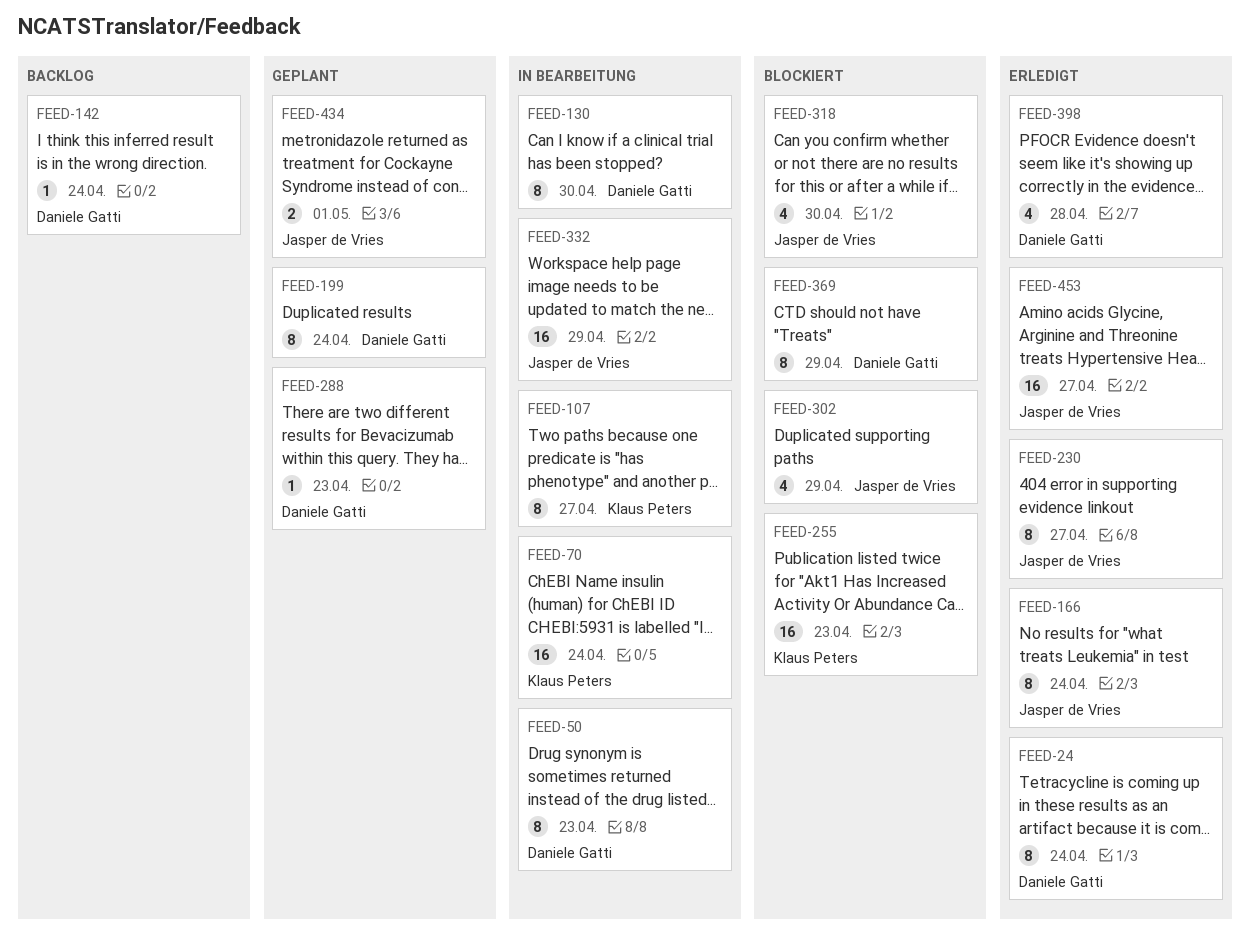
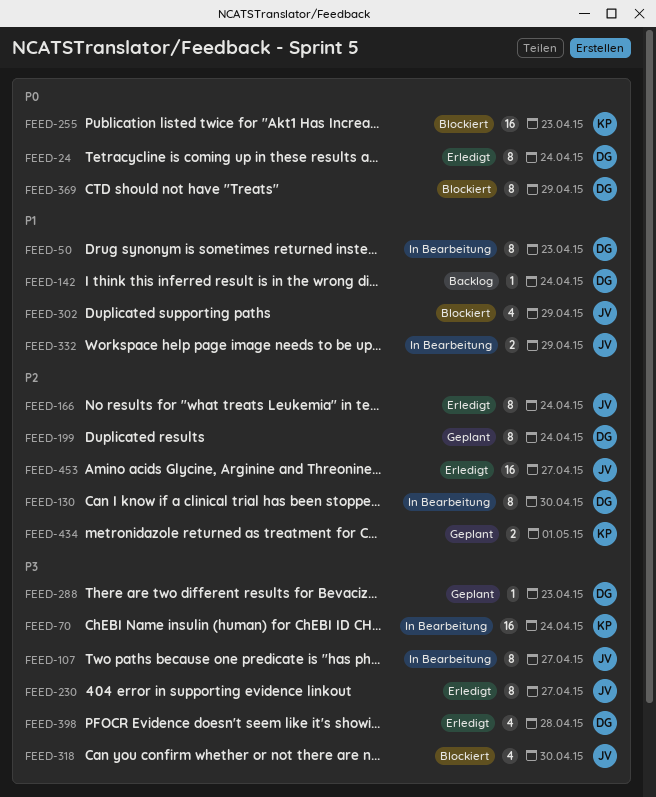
FEED-107, owner: Klaus Peters -> Jasper de Vries
FEED-332, estimate: 16 -> 2
FEED-434, owner: Jasper de Vries -> Klaus Peters

